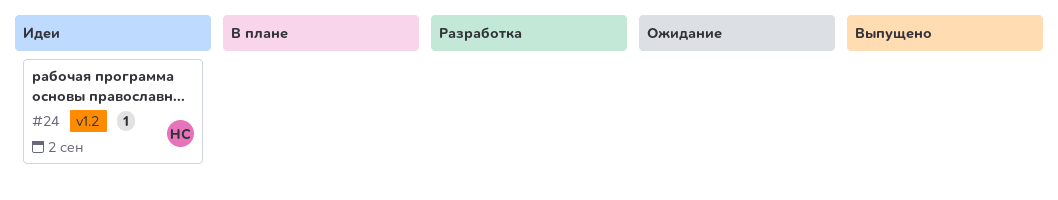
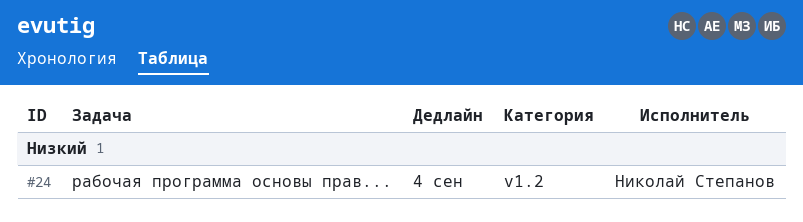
#24, due: Sep 2 -> Sep 4

